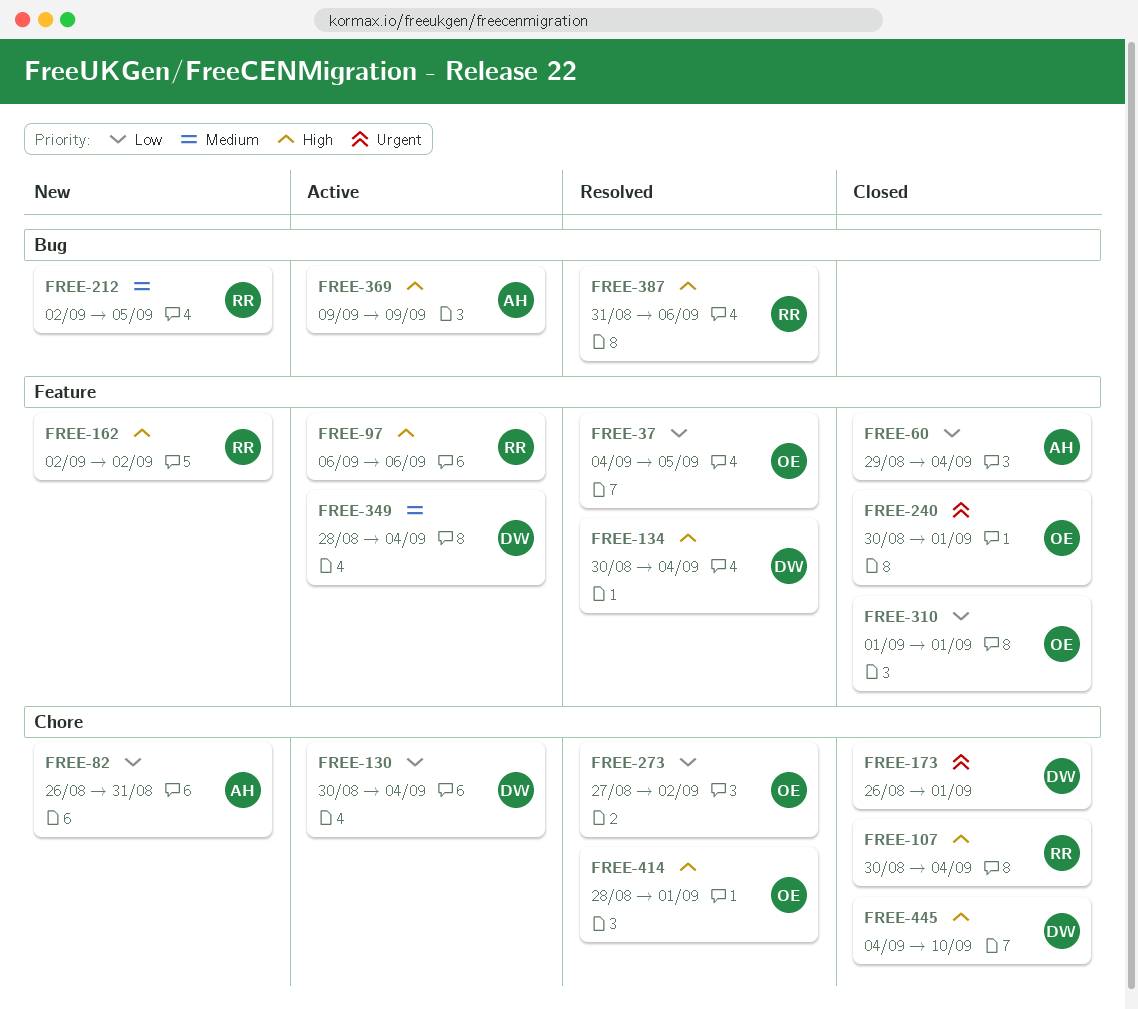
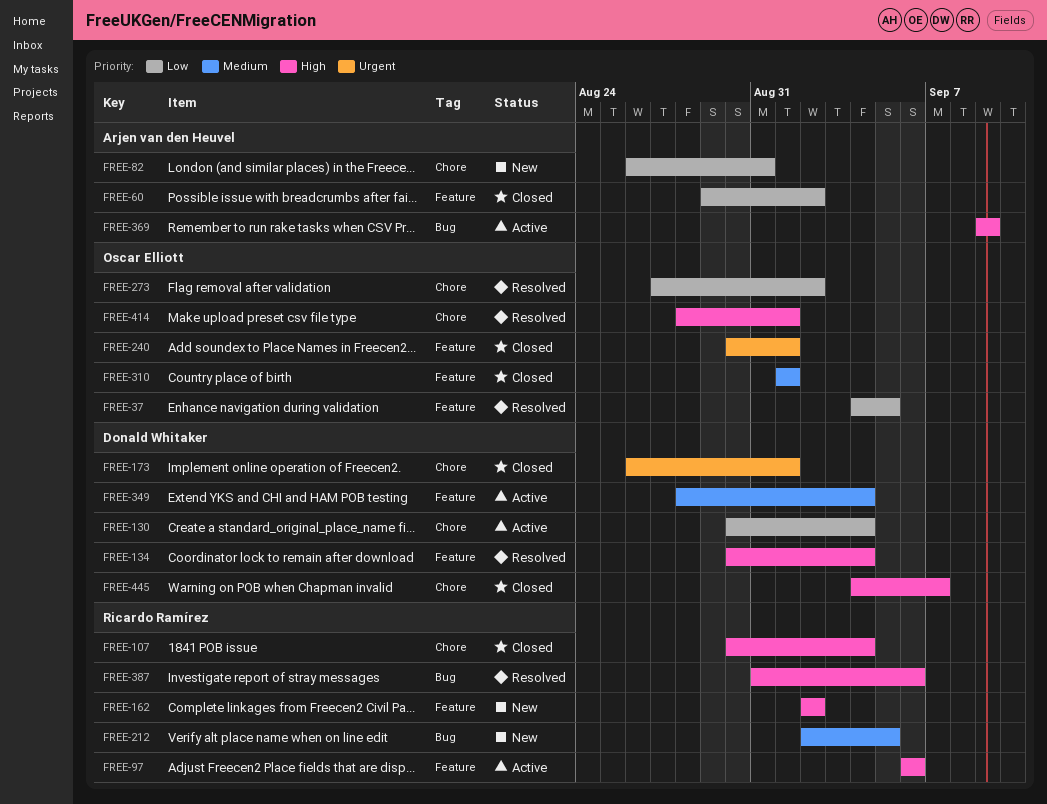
FREE-60, due: Sep 4 -> Sep 2
FREE-310, priority: Low -> Medium
FREE-445, due: Sep 10 -> Sep 7

